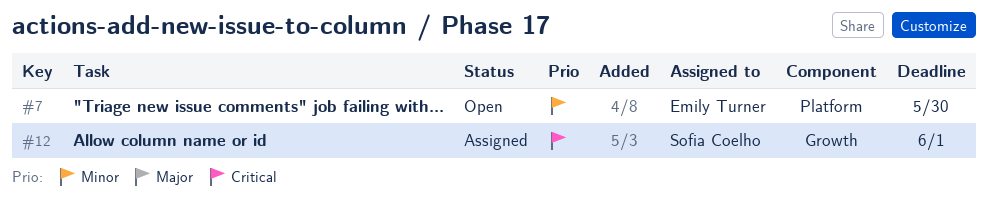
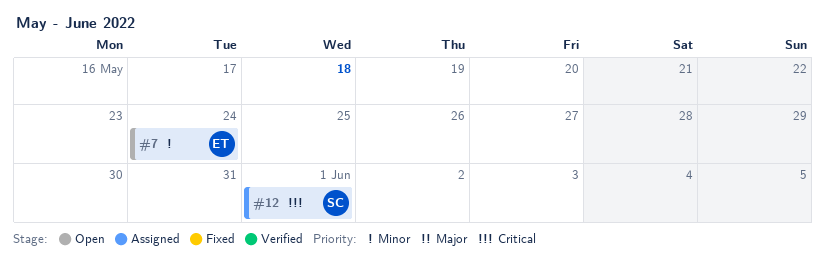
#7, due: May 30 -> May 24

